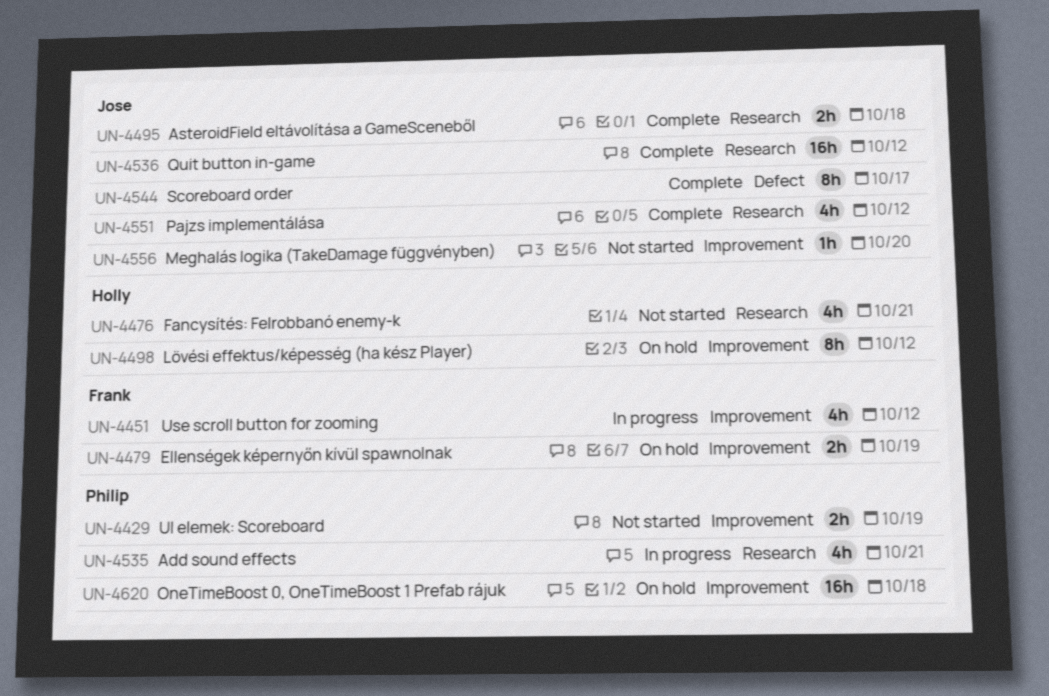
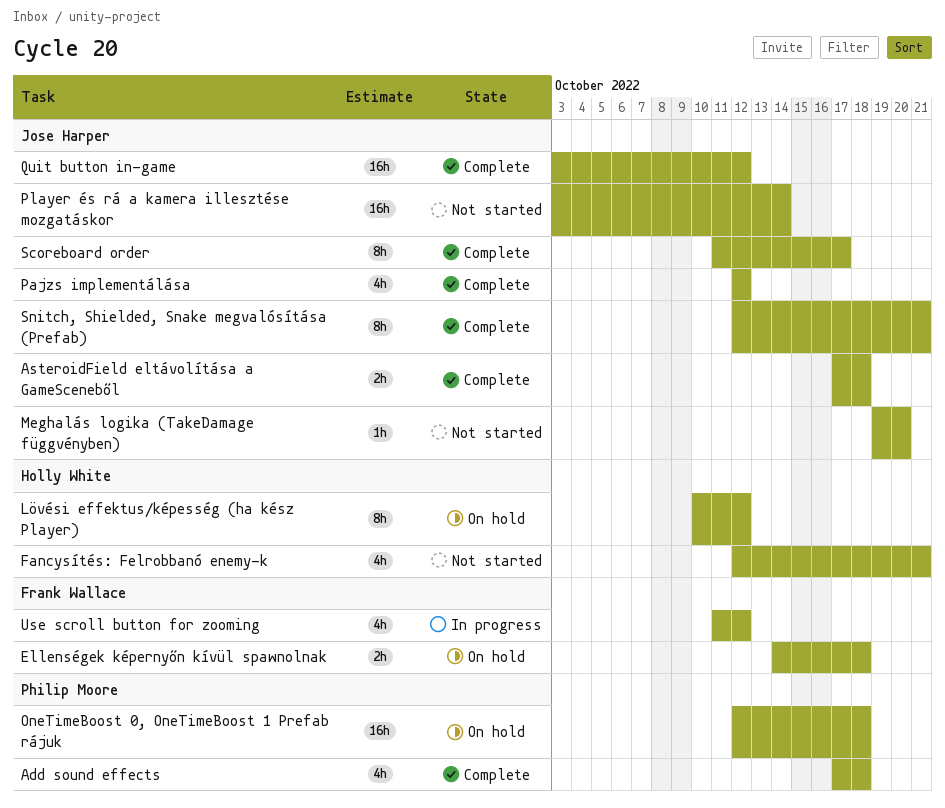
Add sound effects, status: In progress -> Complete
Add sound effects, due: Oct 21 -> Oct 18
Ellenségek képernyőn kívül spawnolnak, due: Oct 19 -> Oct 18
Player és rá a kamera illesztése mozgatáskor: none -> present
Snitch, Shielded, Snake megvalósítása (Prefab): none -> present
UI elemek: Scoreboard: present -> none

